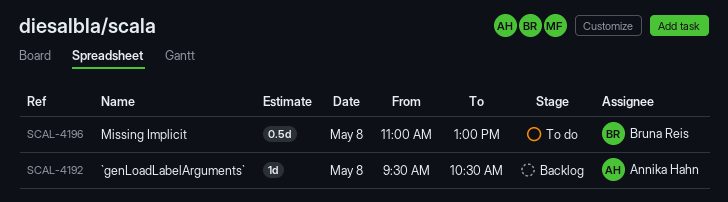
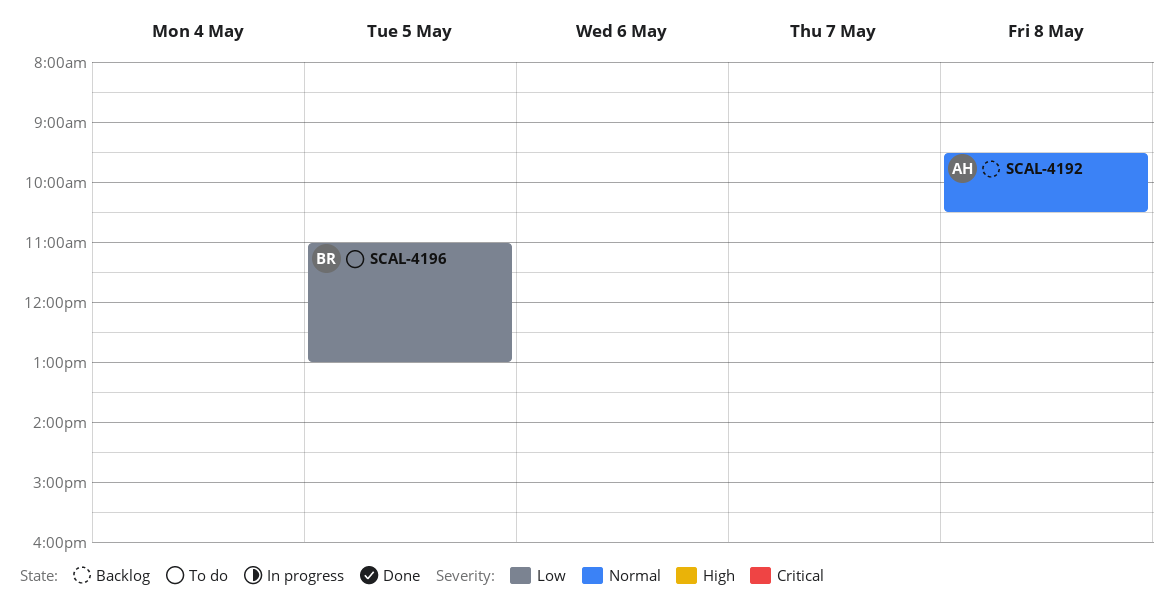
SCAL-4196, day: May 8 -> May 5

